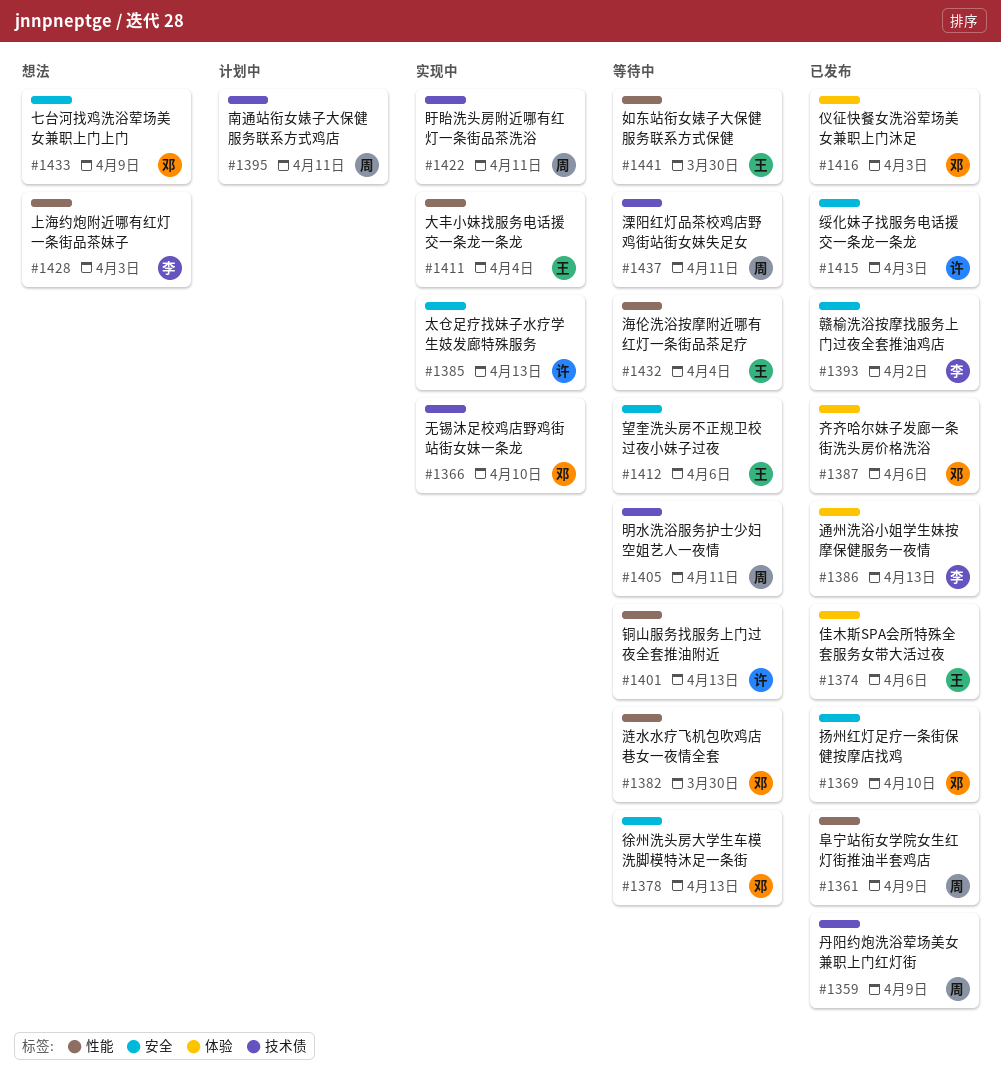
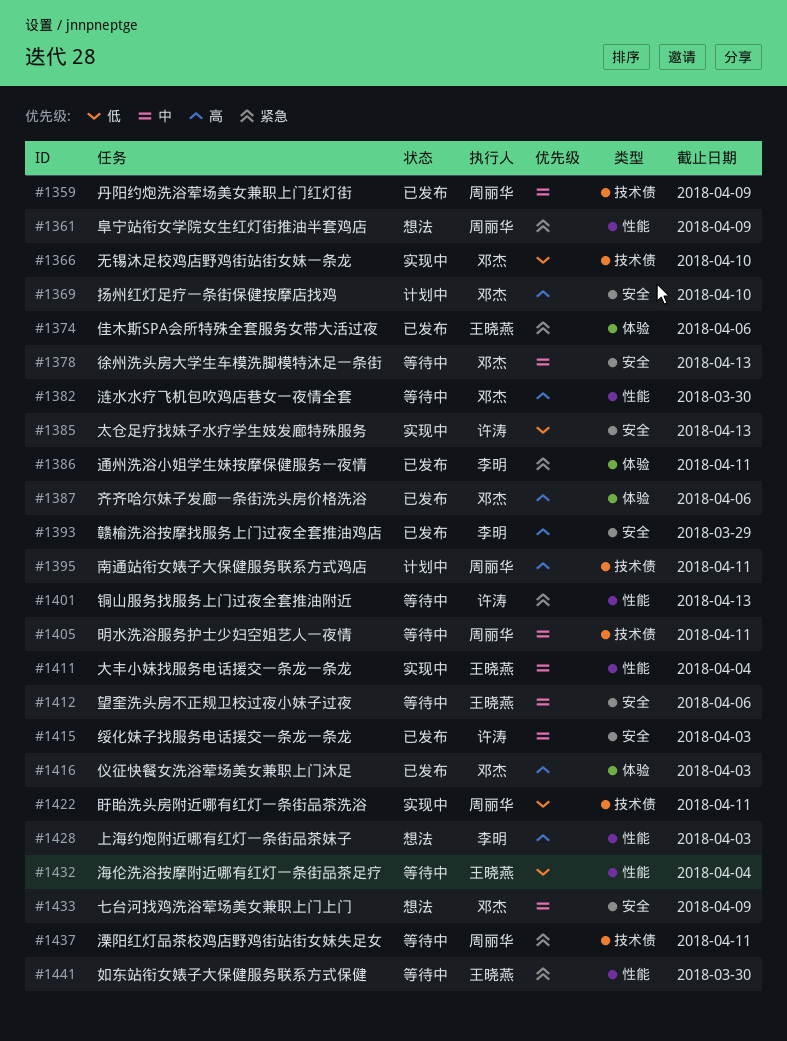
#1361, status: 已发布 -> 想法
#1369, status: 已发布 -> 计划中
#1386, due: Apr 13 -> Apr 11
#1393, due: Apr 2 -> Mar 29

